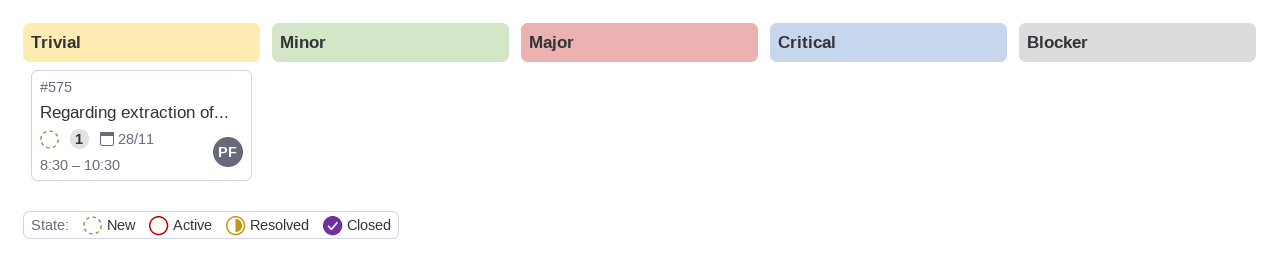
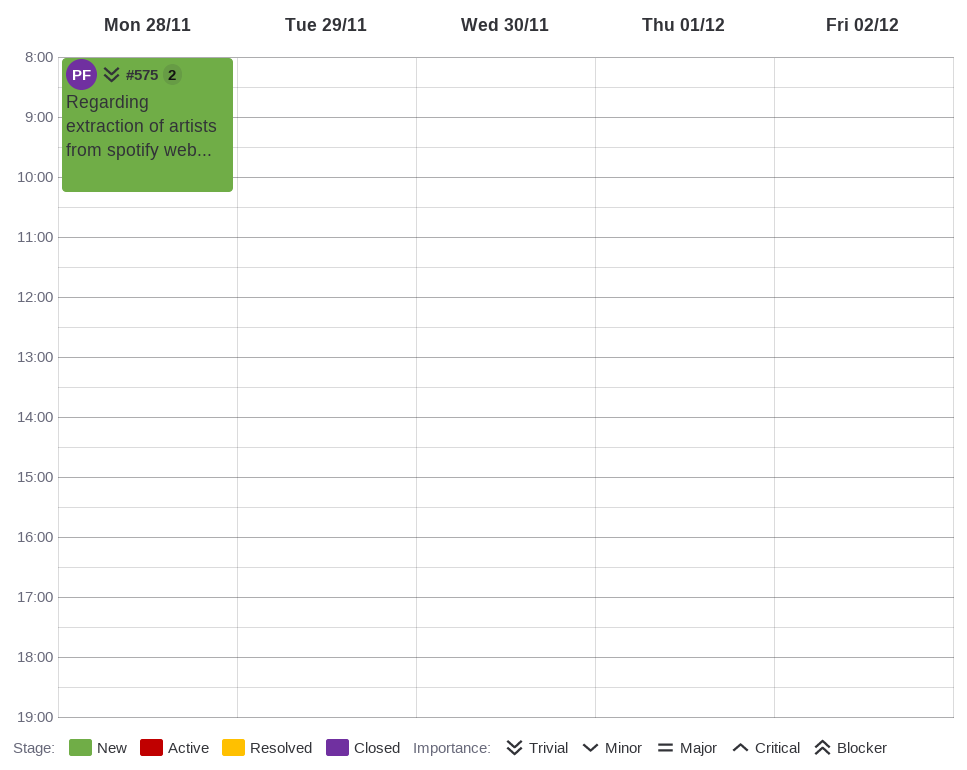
#575, estimate: 1 -> 2
#575, begins: 08:30 -> 08:00
#575, ends: 10:30 -> 10:15

